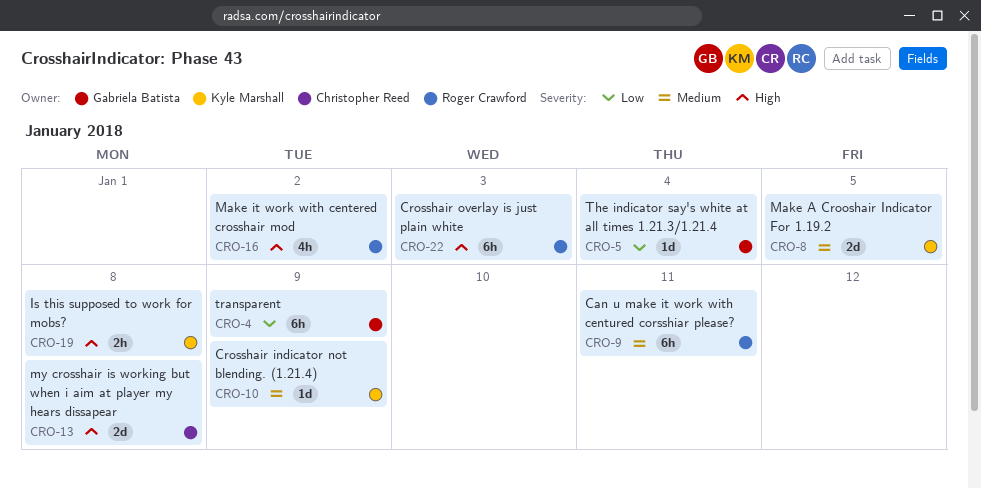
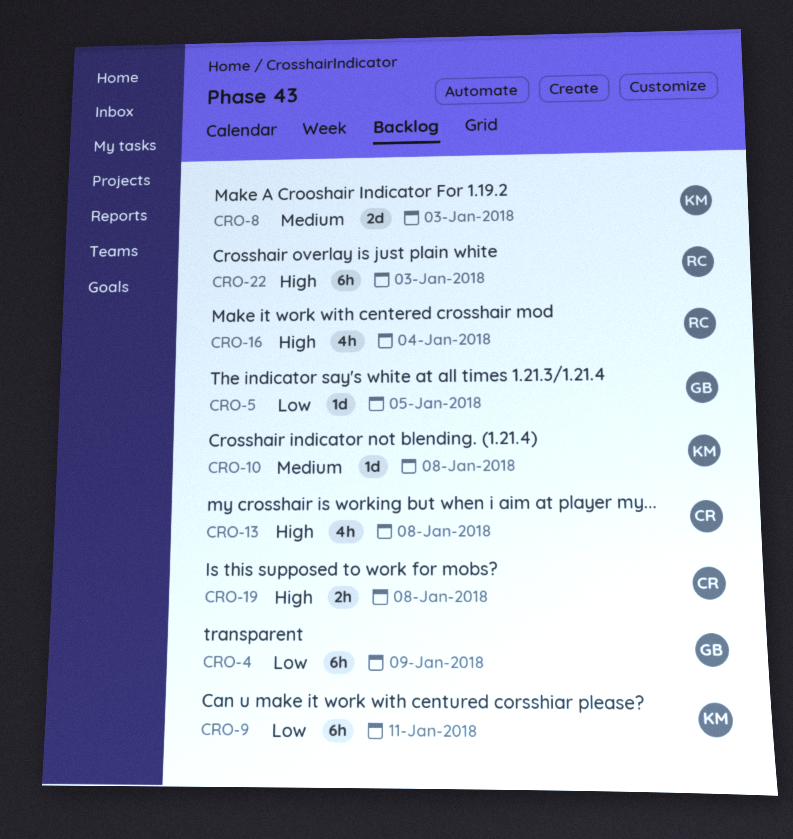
CRO-5, due: Jan 4 -> Jan 5
CRO-8, due: Jan 5 -> Jan 3
CRO-9, owner: Roger Crawford -> Kyle Marshall
CRO-9, priority: Medium -> Low
CRO-10, due: Jan 9 -> Jan 8
CRO-13, estimate: 2d -> 4h
CRO-16, due: Jan 2 -> Jan 4
CRO-19, owner: Kyle Marshall -> Christopher Reed

